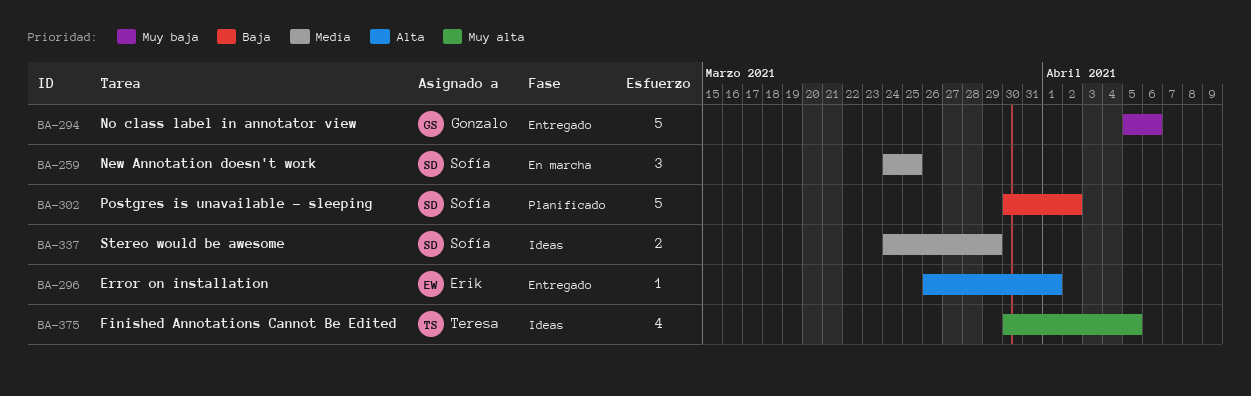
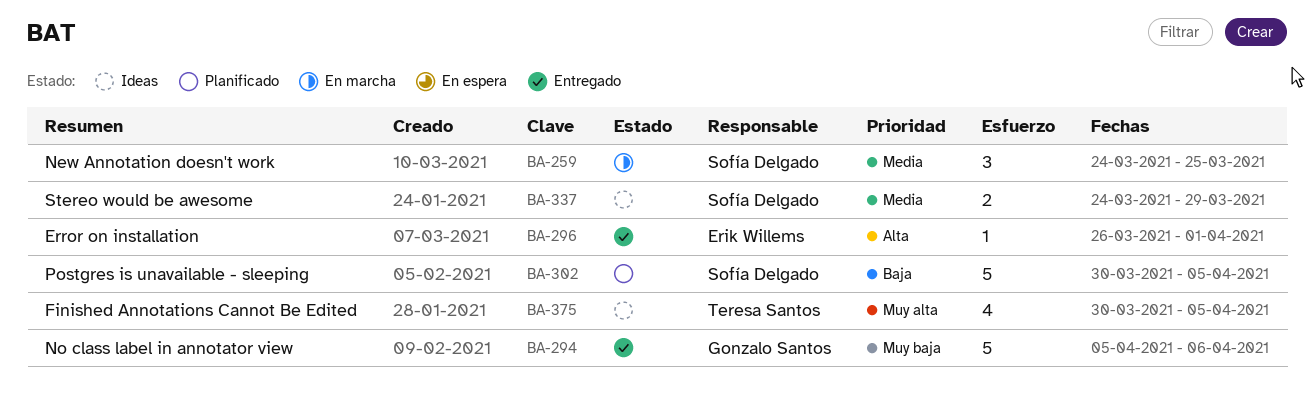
BA-302, due: Apr 2 -> Apr 5

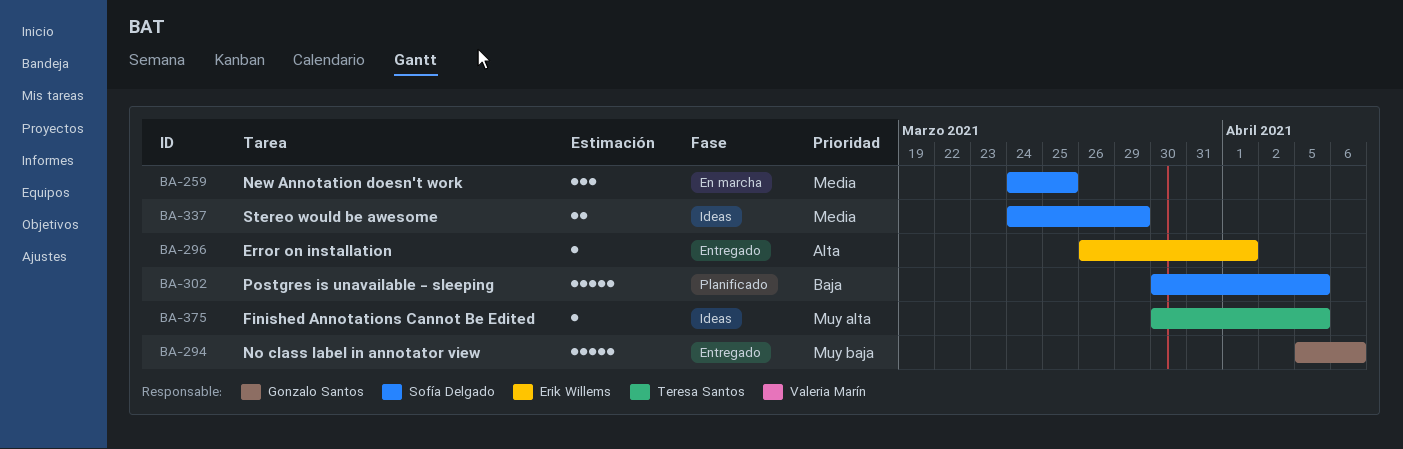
BA-375, estimate: 4 -> 1

